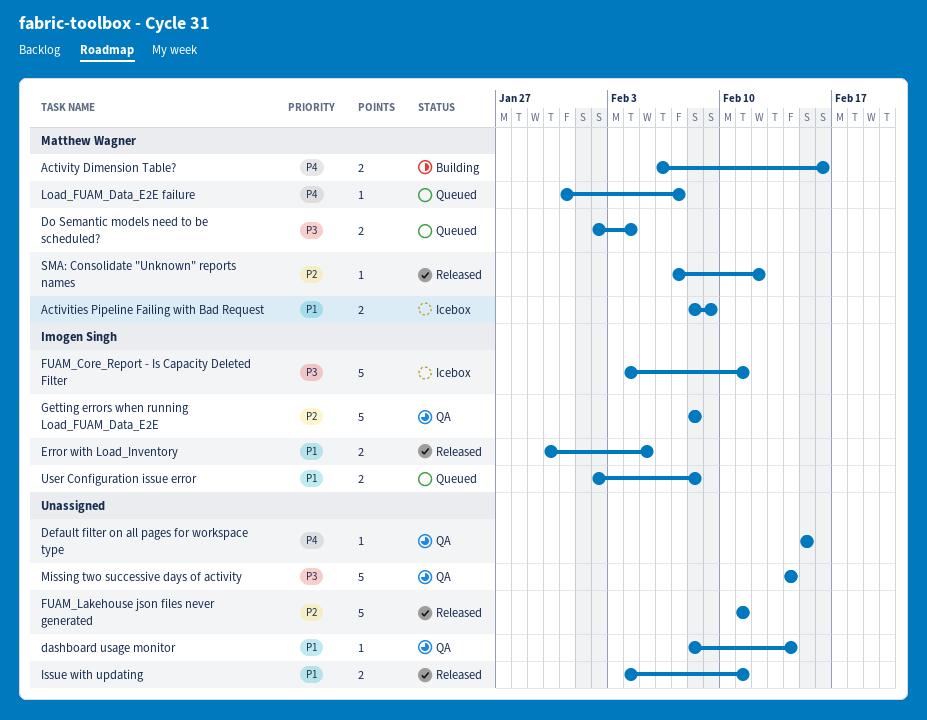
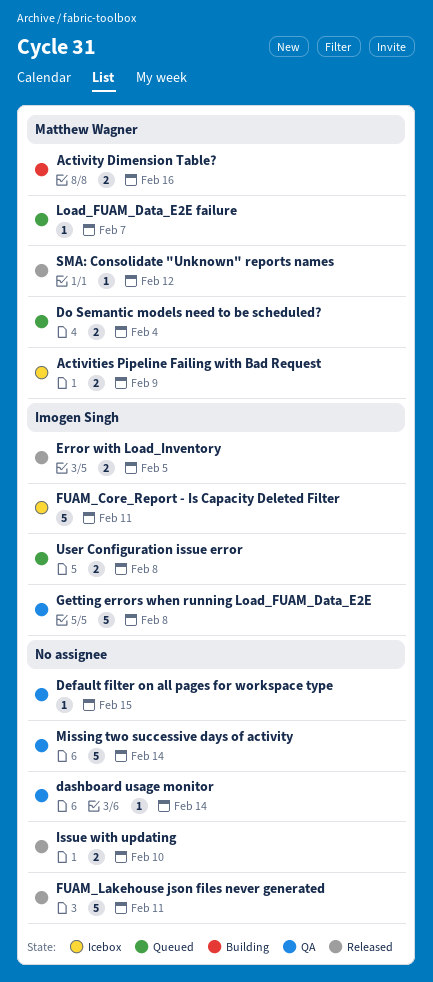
Issue with updating, due: Feb 11 -> Feb 10

